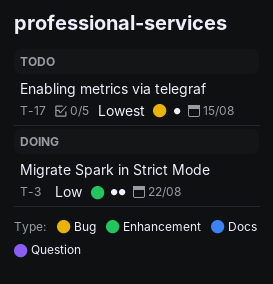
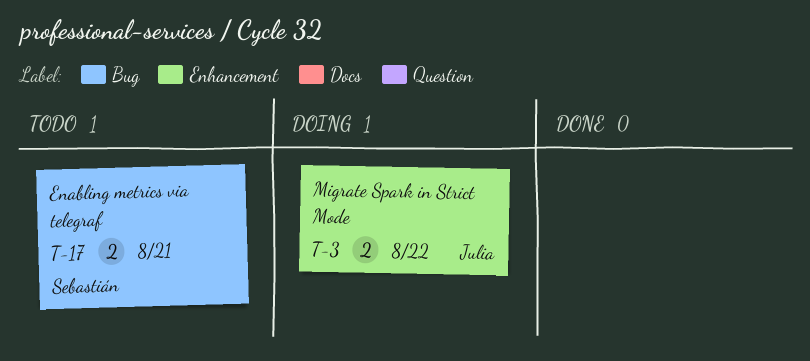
T-17, estimate: 1 -> 2
T-17, due: Aug 15 -> Aug 21

